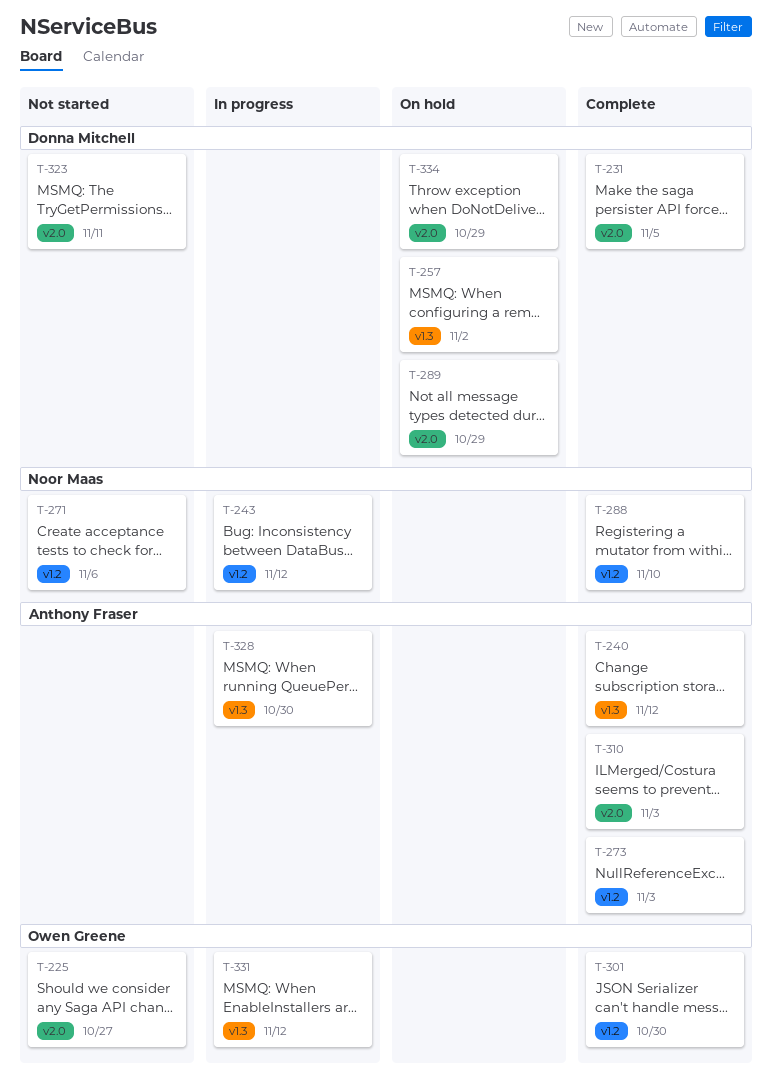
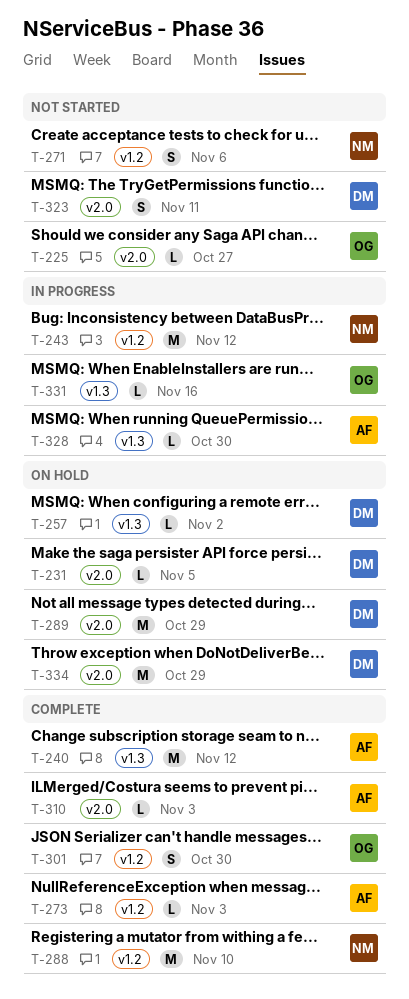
T-231, status: Complete -> On hold
T-331, due: Nov 12 -> Nov 16

